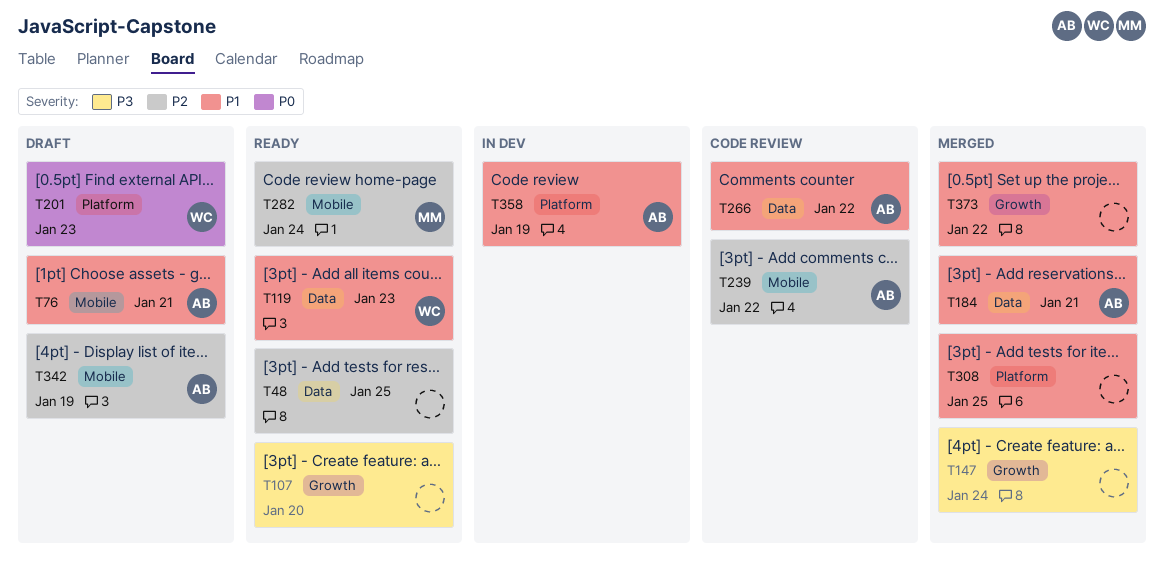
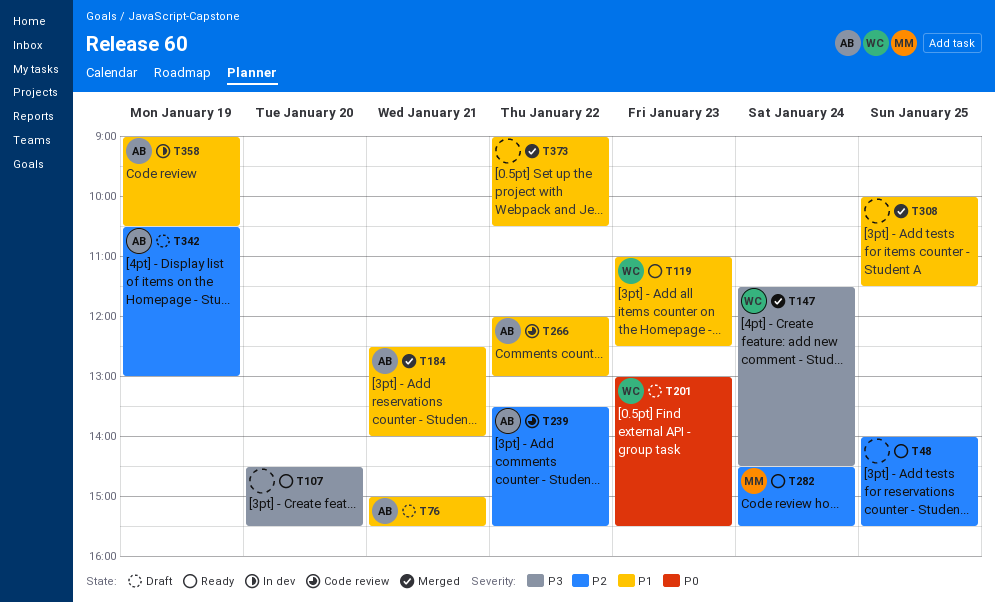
T147, owner: none -> WC

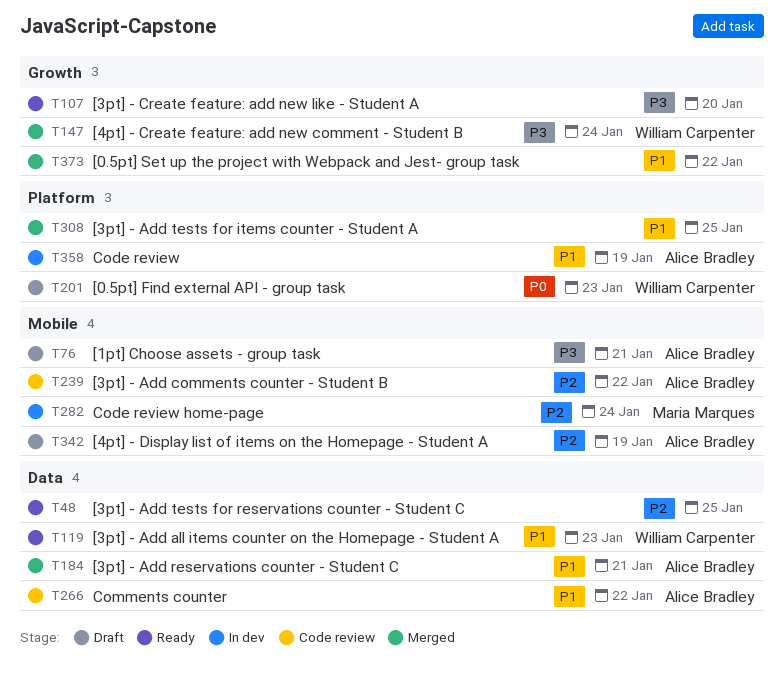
T76, priority: P1 -> P3
T282, status: Ready -> In dev

